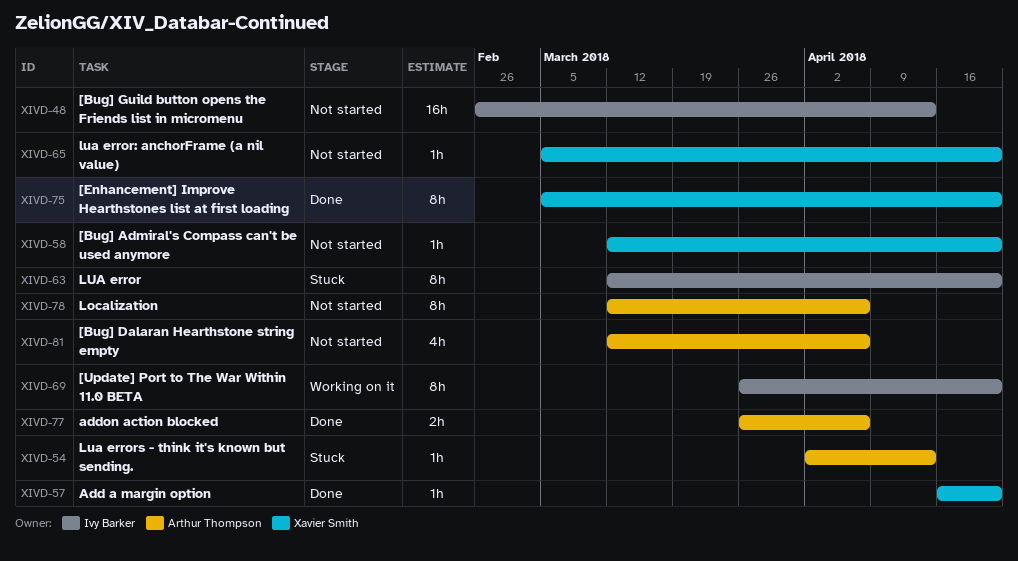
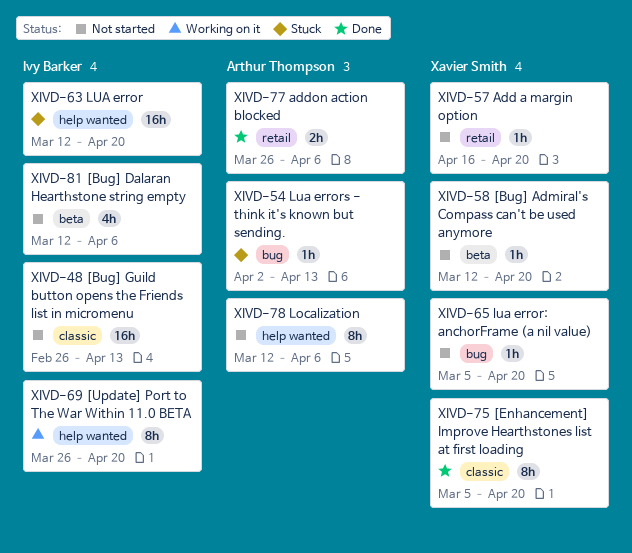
XIVD-57, status: Done -> Not started
XIVD-63, estimate: 8h -> 16h
XIVD-81, owner: Arthur Thompson -> Ivy Barker

